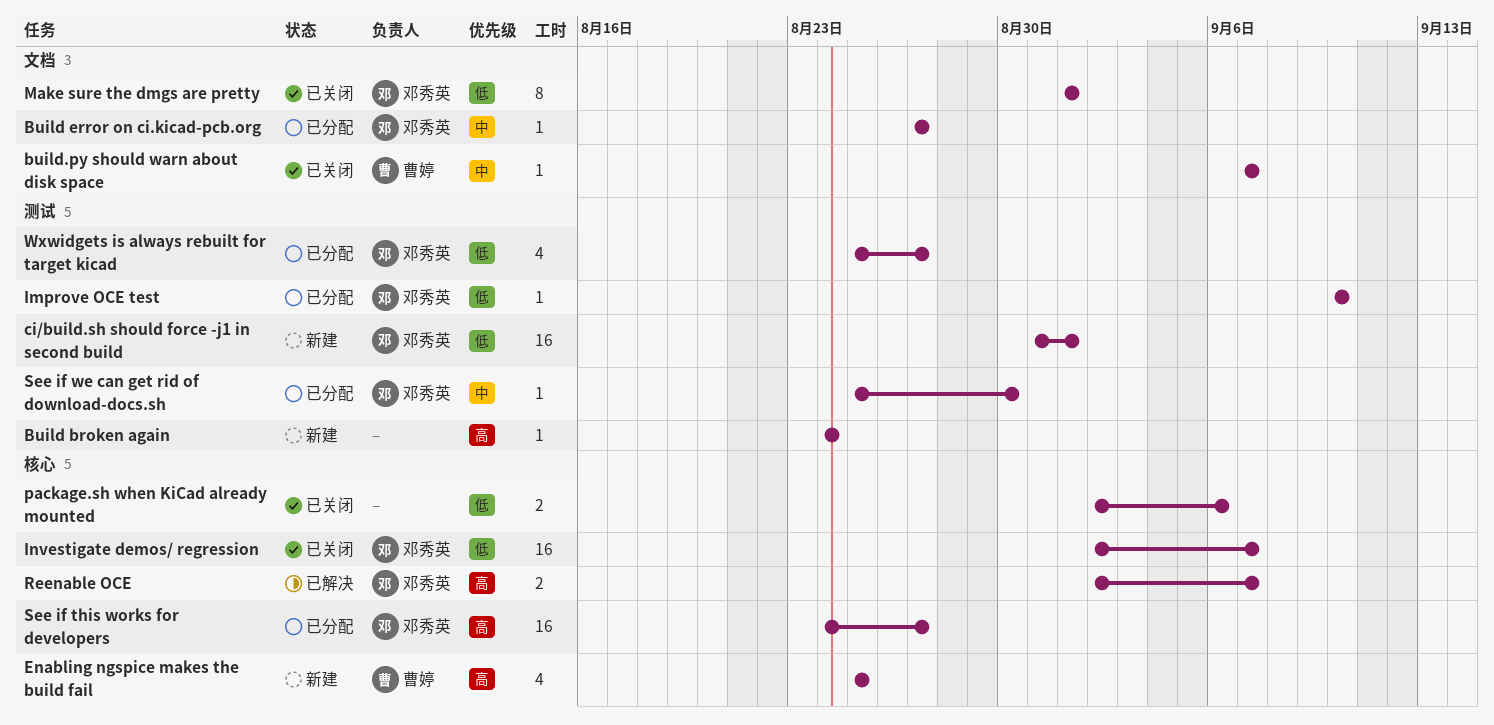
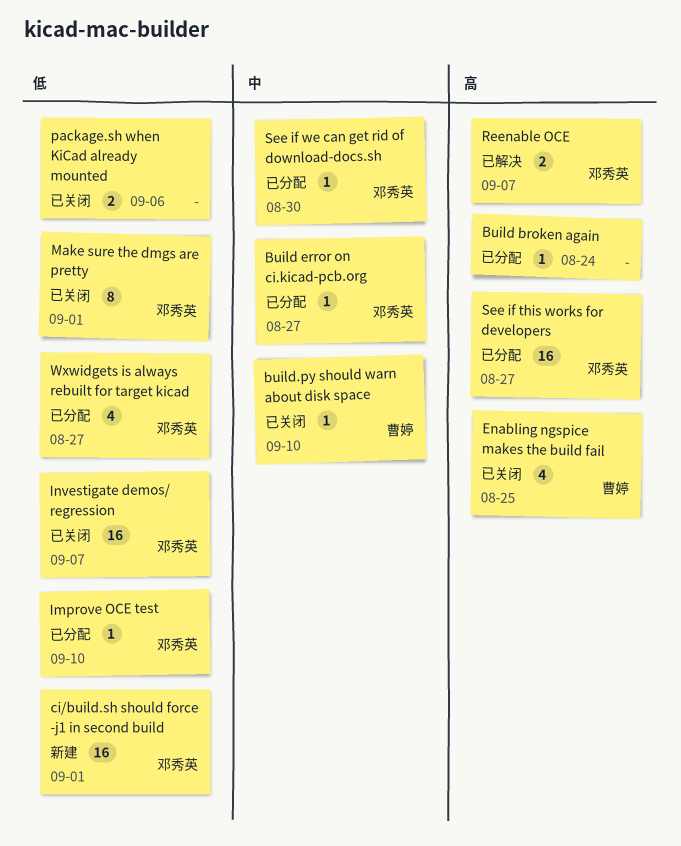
Build broken again, status: 新建 -> 已分配
build.py should warn about disk space, due: Sep 7 -> Sep 10
Enabling ngspice makes the build fail, status: 新建 -> 已关闭

